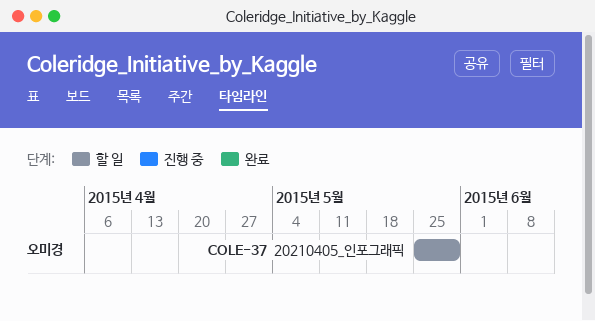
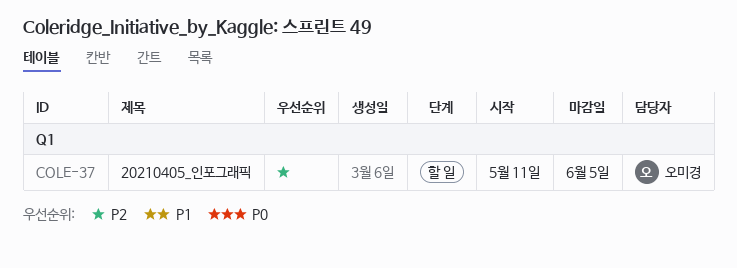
COLE-37, start: May 25 -> May 11
COLE-37, due: May 29 -> Jun 5

